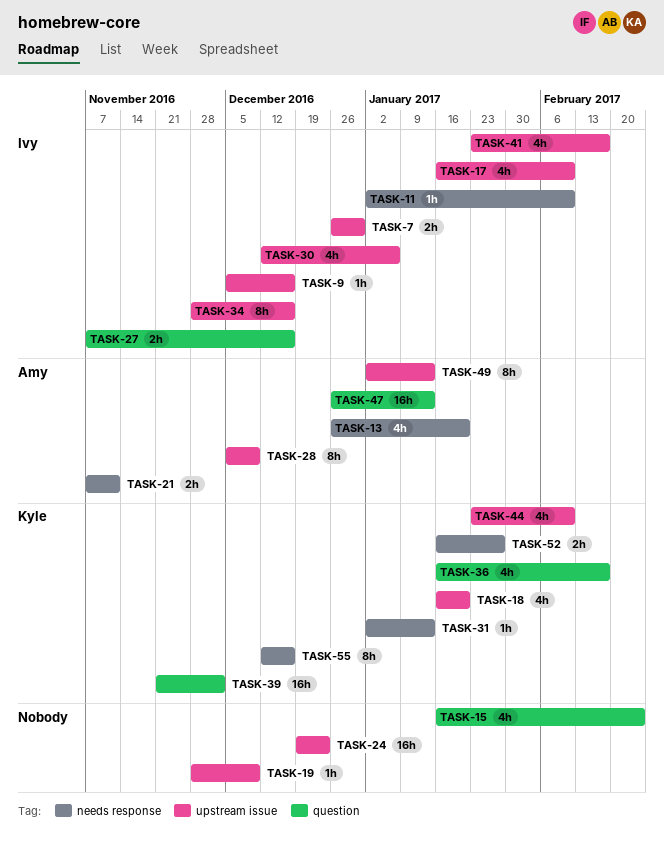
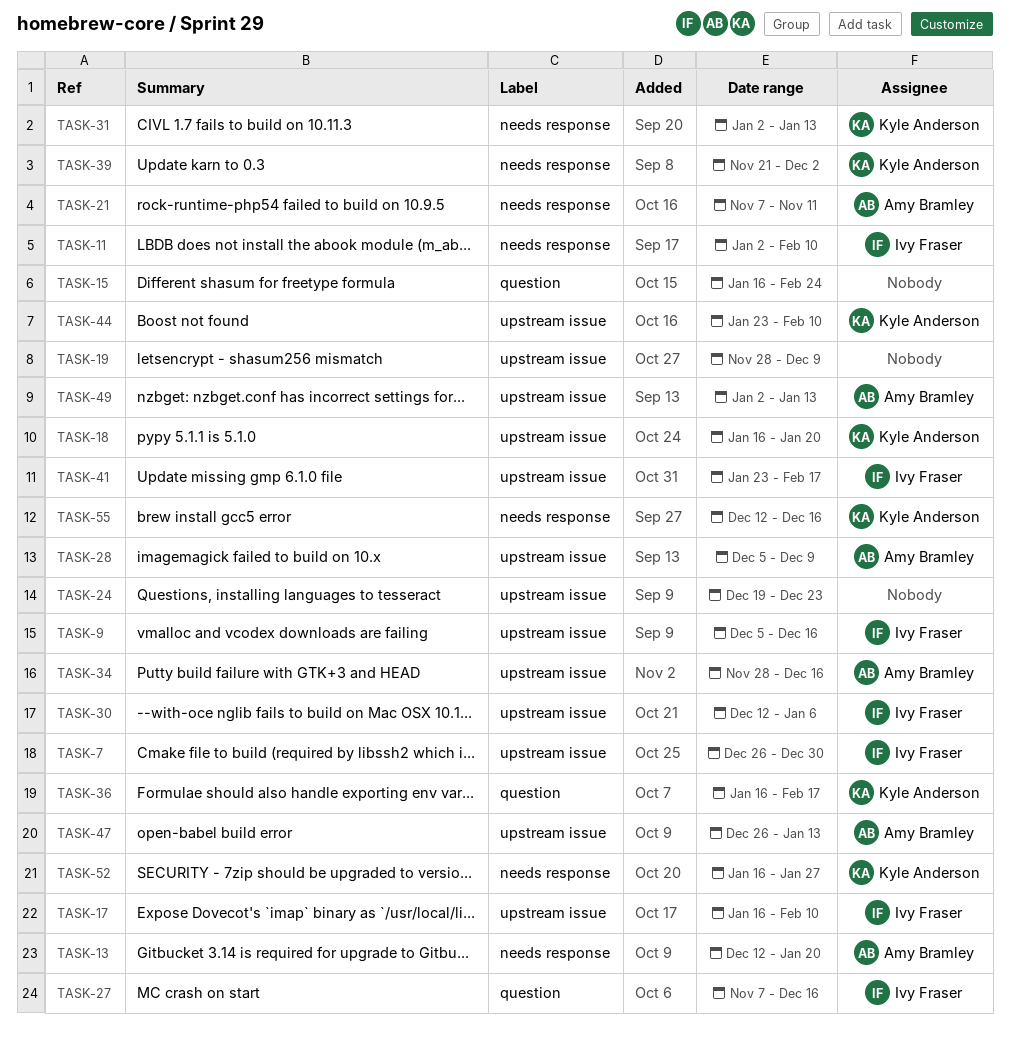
TASK-13, start: Dec 26 -> Dec 12
TASK-34, owner: Ivy Fraser -> Amy Bramley
TASK-39, label: question -> needs response
TASK-47, label: question -> upstream issue

